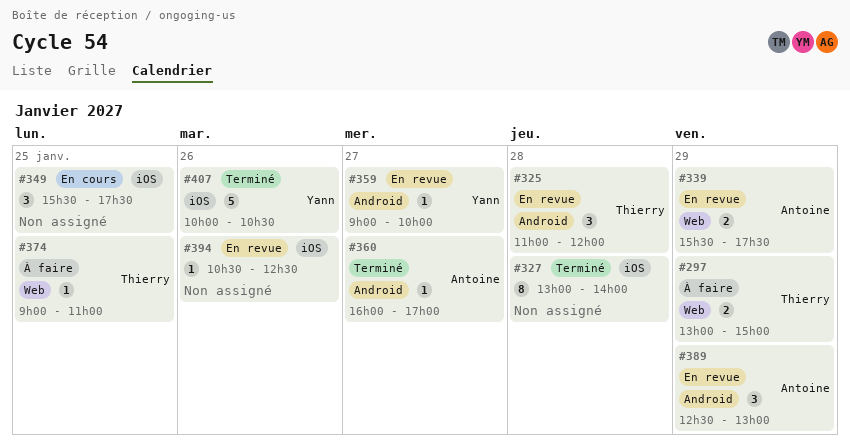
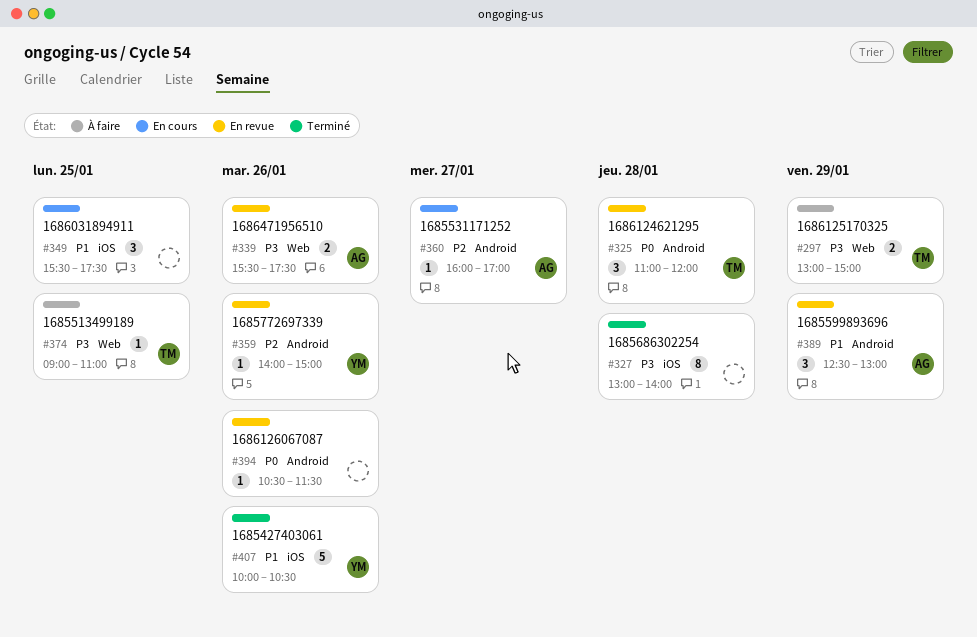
#339, day: Jan 29 -> Jan 26
#359, day: Jan 27 -> Jan 26
#359, begins: 09:00 -> 14:00
#359, ends: 10:00 -> 15:00
#360, status: Terminé -> En cours
#394, label: iOS -> Android
#394, ends: 12:30 -> 11:30

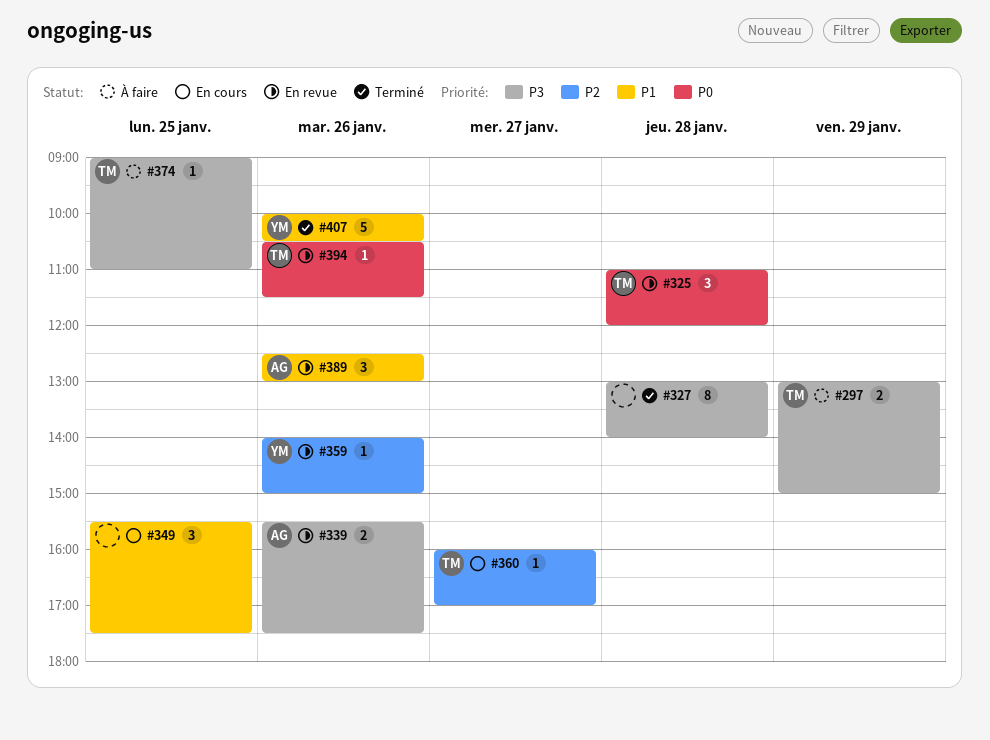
#360, owner: AG -> TM
#389, day: Jan 29 -> Jan 26
#394, owner: none -> TM

